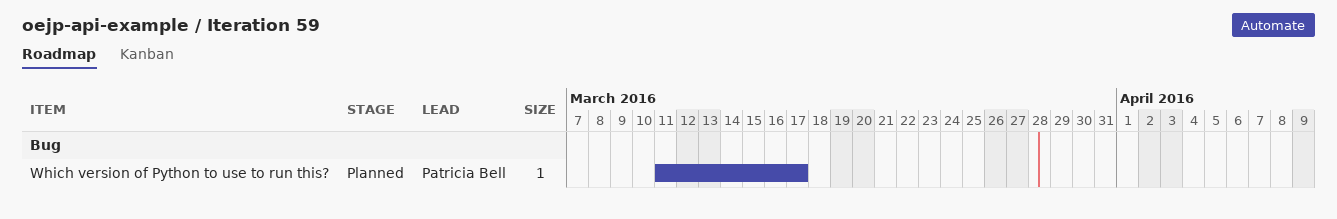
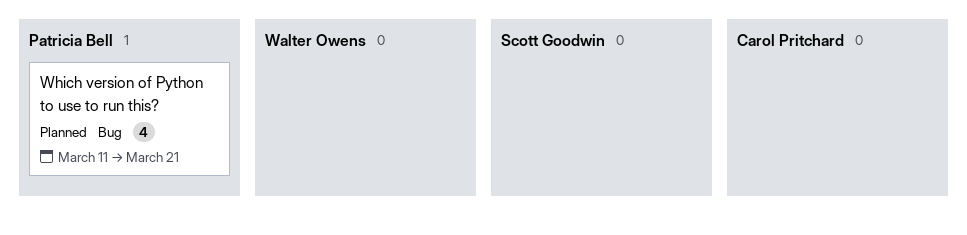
Which version of Python to use to run this?, estimate: 1 -> 4
Which version of Python to use to run this?, due: Mar 17 -> Mar 21

